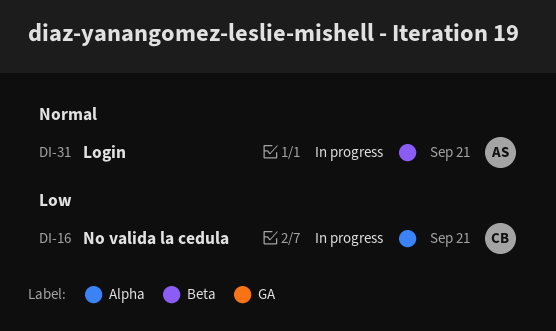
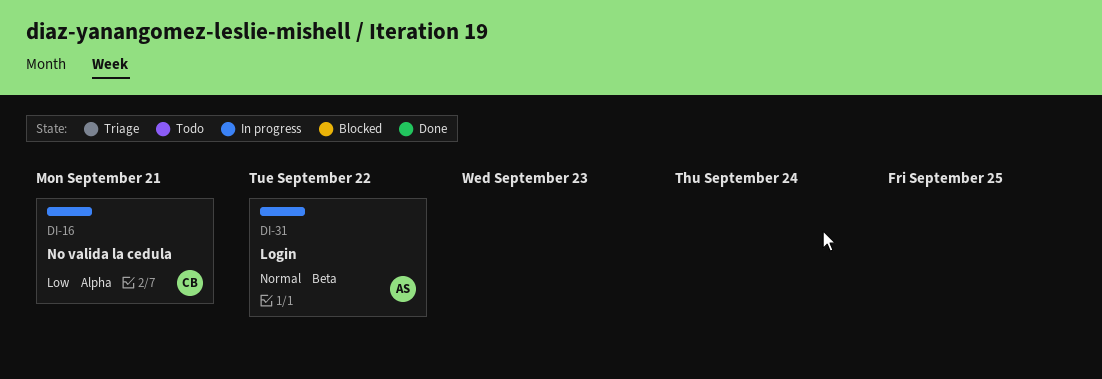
DI-31, due: Sep 21 -> Sep 22

